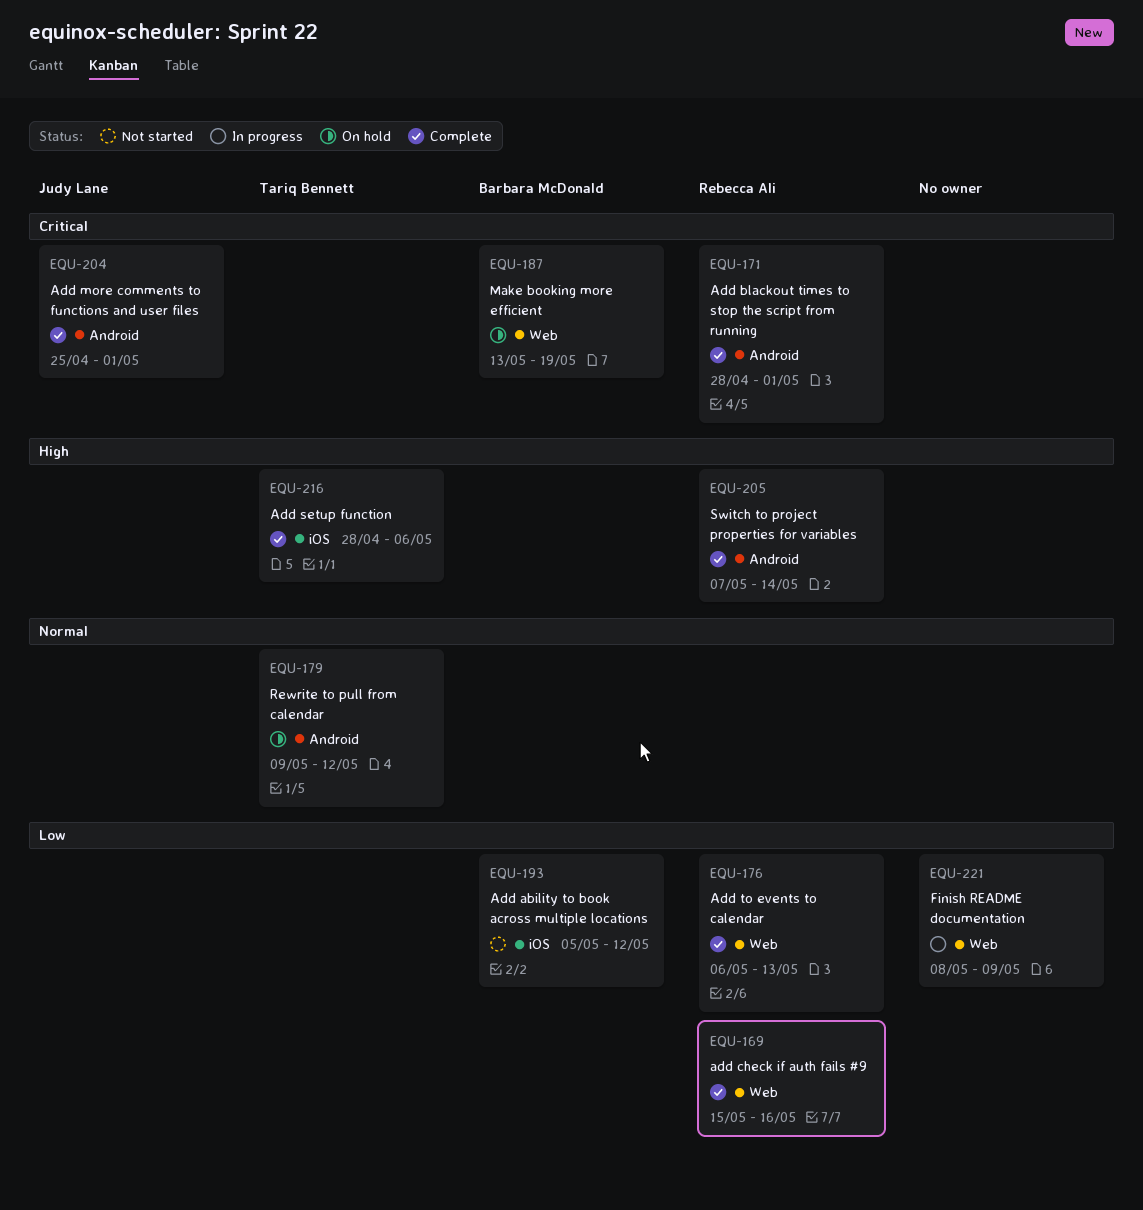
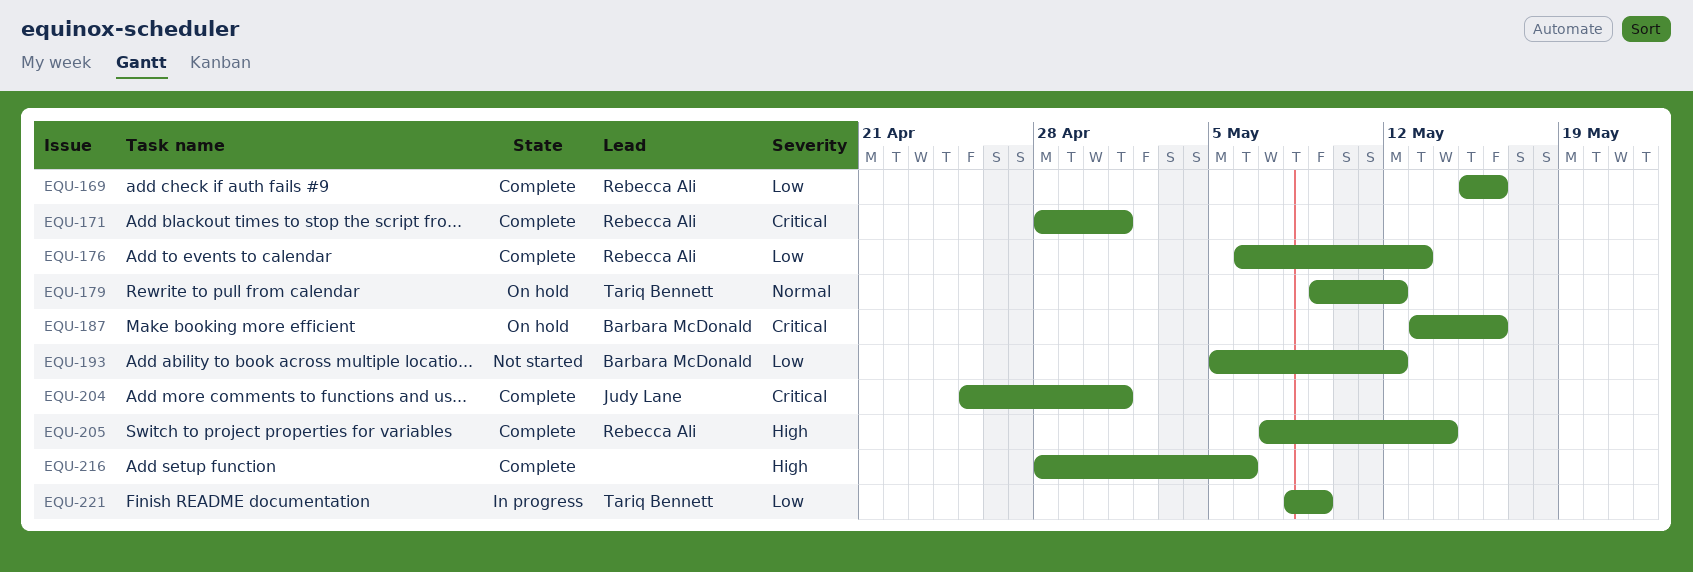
EQU-187, due: May 19 -> May 16
EQU-216, owner: Tariq Bennett -> none
EQU-221, owner: none -> Tariq Bennett

